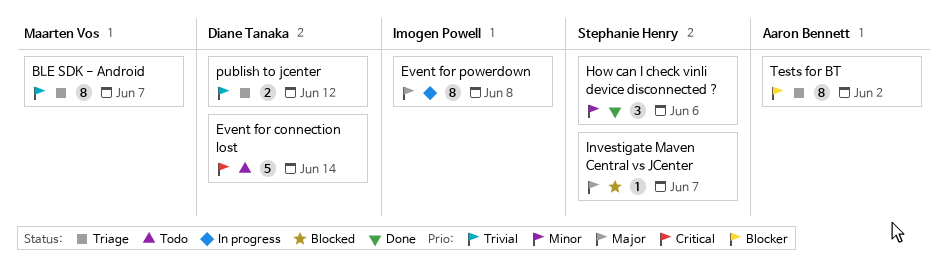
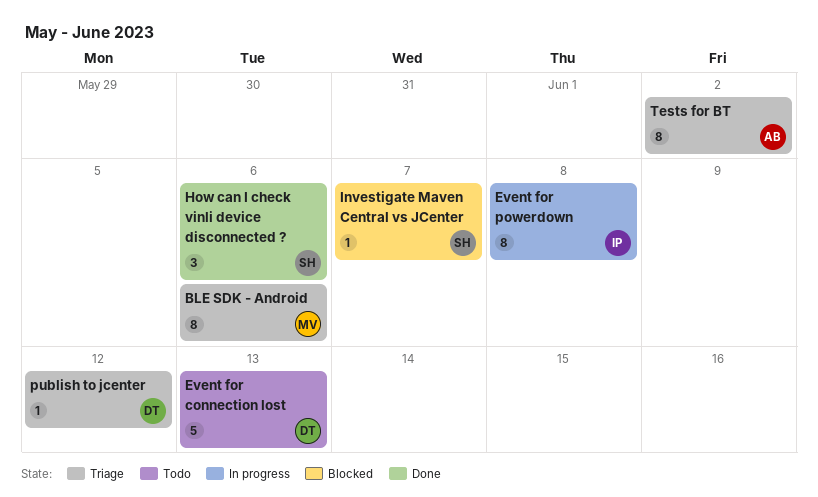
BLE SDK - Android, due: Jun 7 -> Jun 6
Event for connection lost, due: Jun 14 -> Jun 13
publish to jcenter, estimate: 2 -> 1

